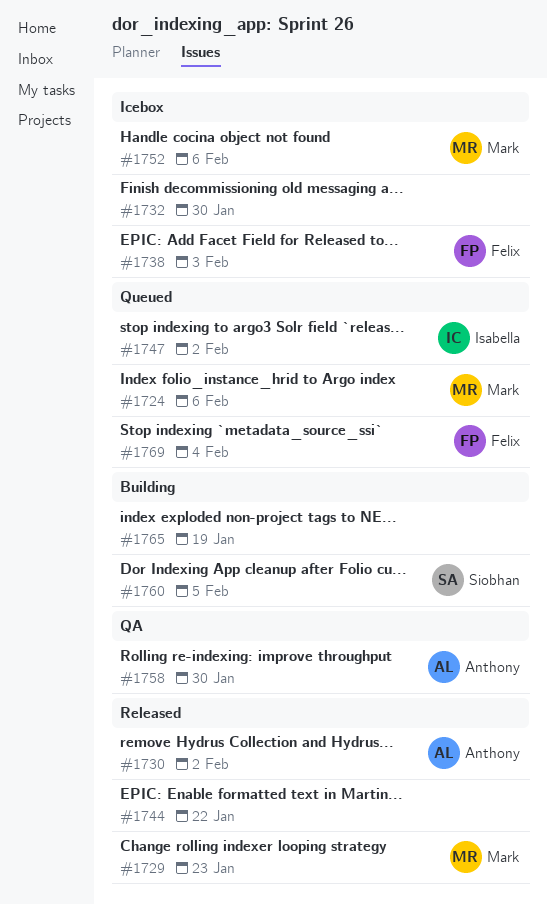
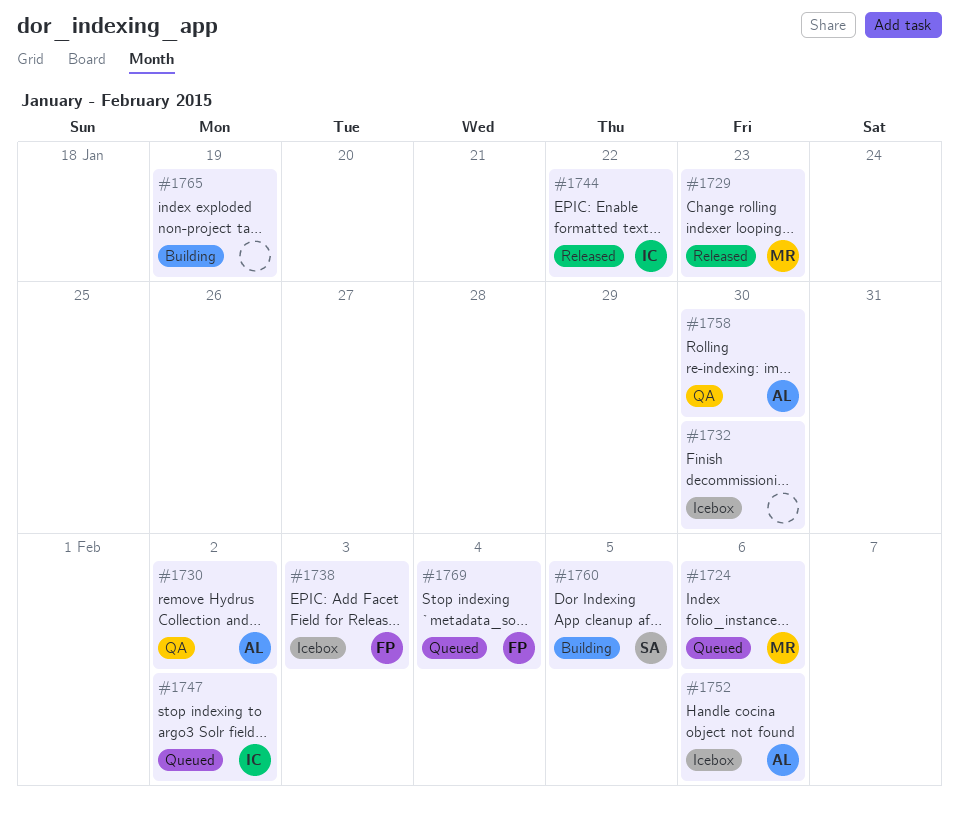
#1730, status: Released -> QA
#1744, owner: none -> Isabella
#1752, owner: Mark -> Anthony

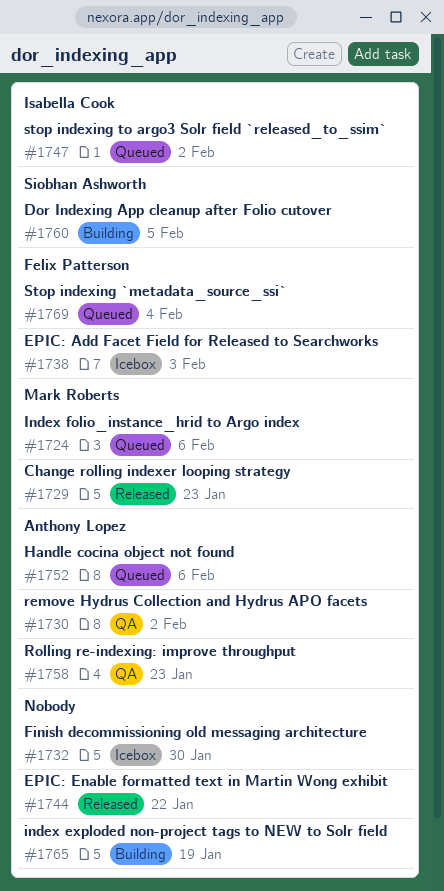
#1744, owner: Isabella Cook -> none
#1752, status: Icebox -> Queued
#1758, due: Jan 30 -> Jan 23

